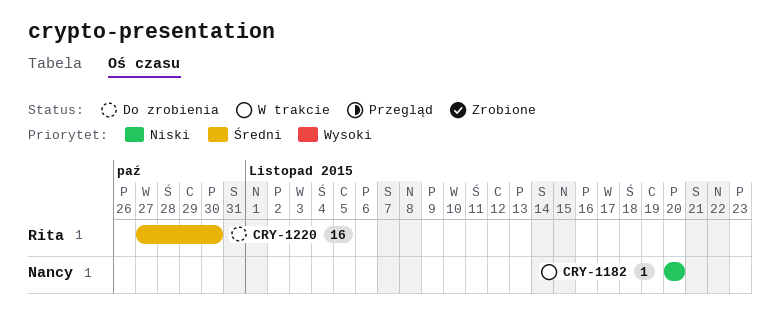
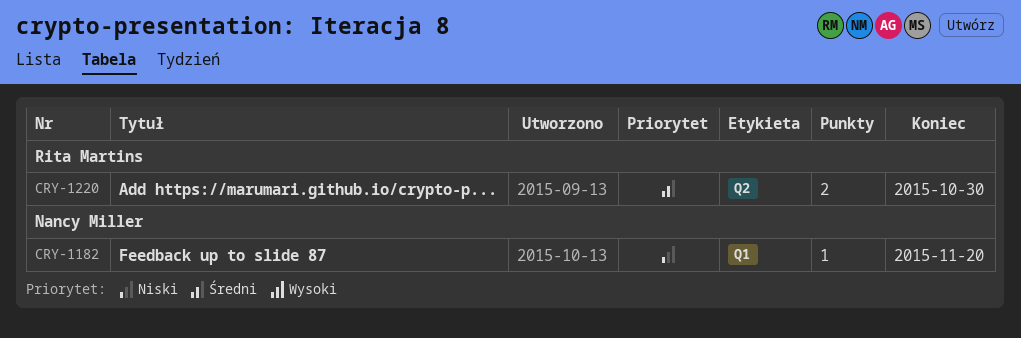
CRY-1220, estimate: 16 -> 2

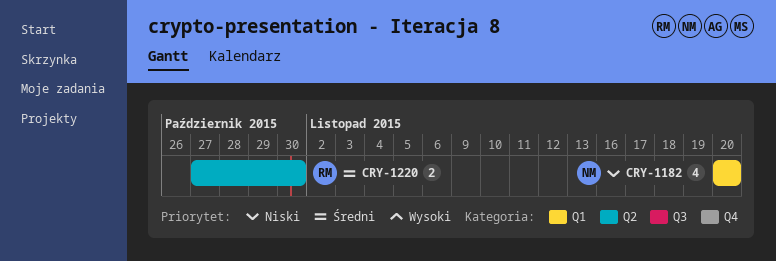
CRY-1182, estimate: 1 -> 4

